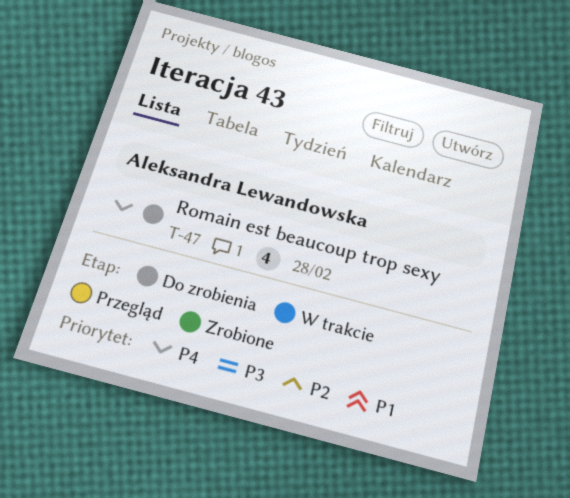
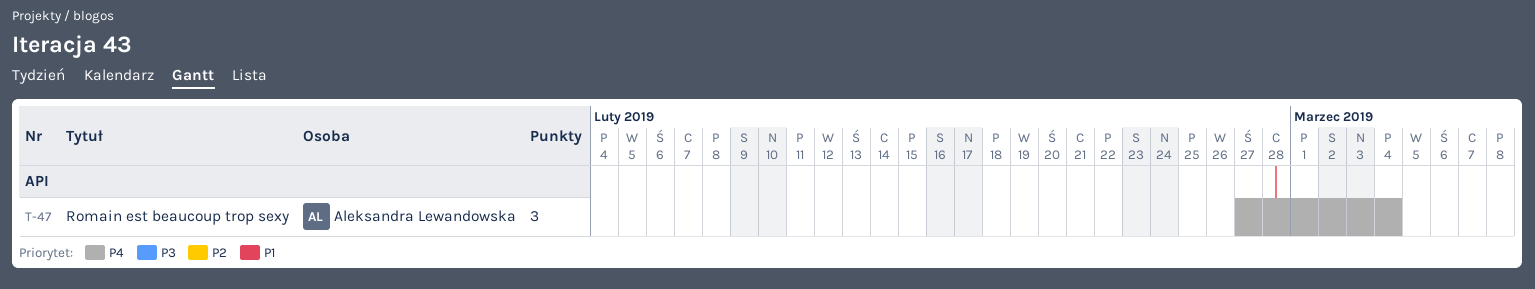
T-47, estimate: 4 -> 3
T-47, due: Feb 28 -> Mar 4

